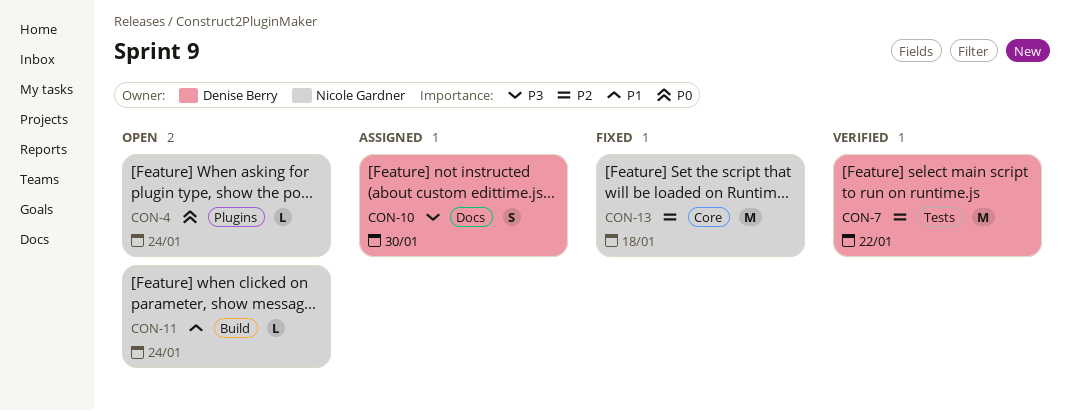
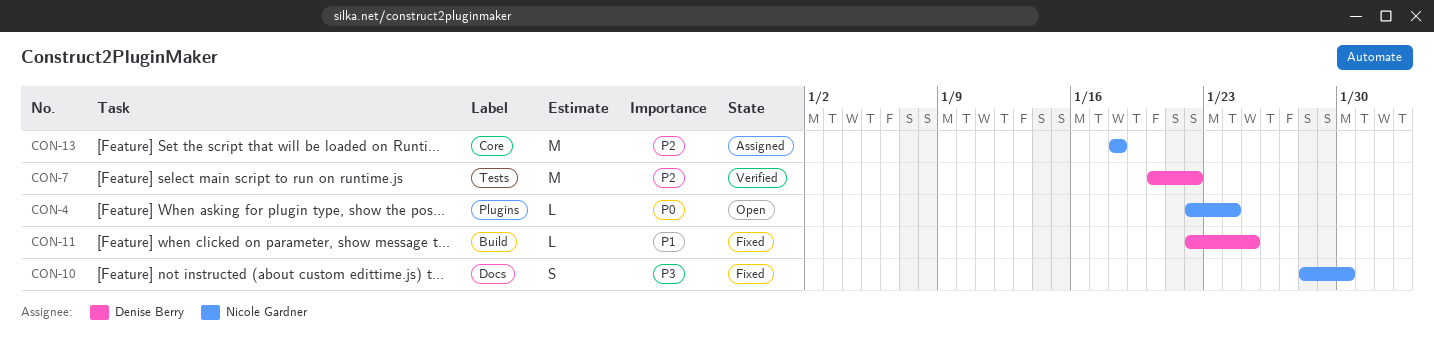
CON-10, status: Assigned -> Fixed
CON-10, owner: Denise Berry -> Nicole Gardner
CON-11, status: Open -> Fixed
CON-11, owner: Nicole Gardner -> Denise Berry
CON-11, due: Jan 24 -> Jan 25
CON-13, status: Fixed -> Assigned

